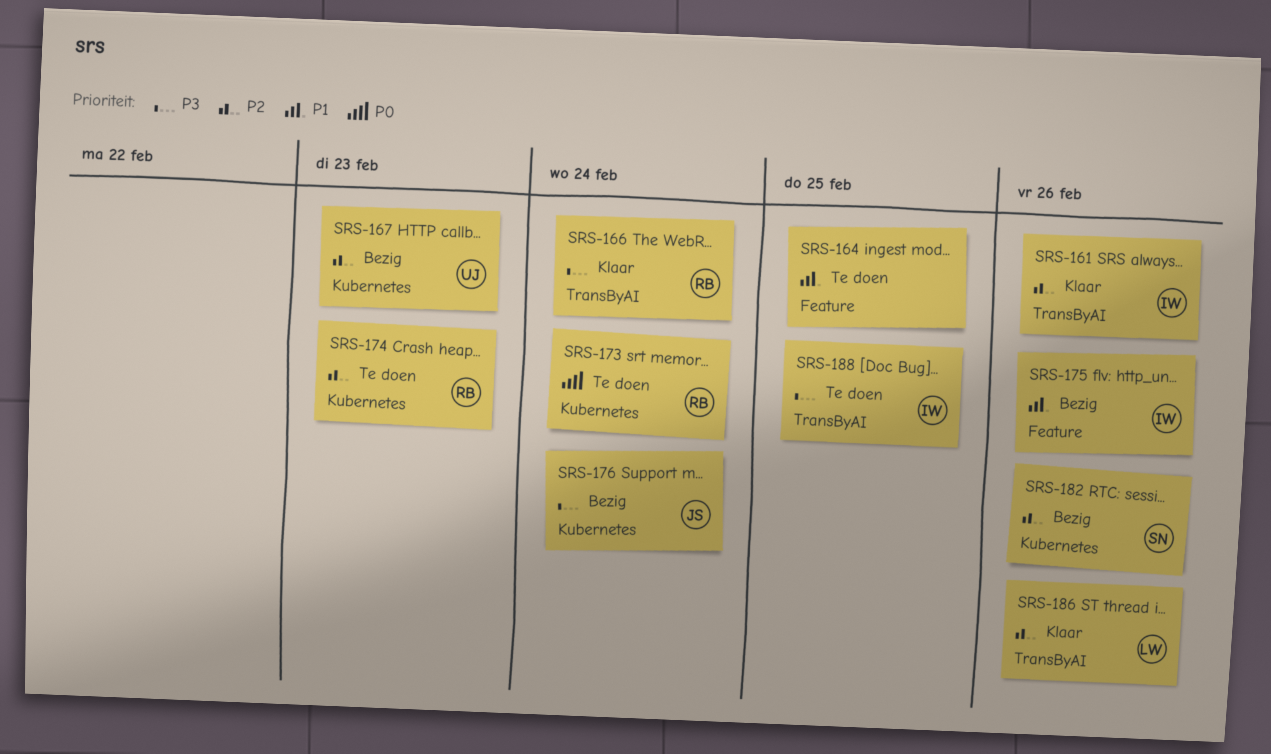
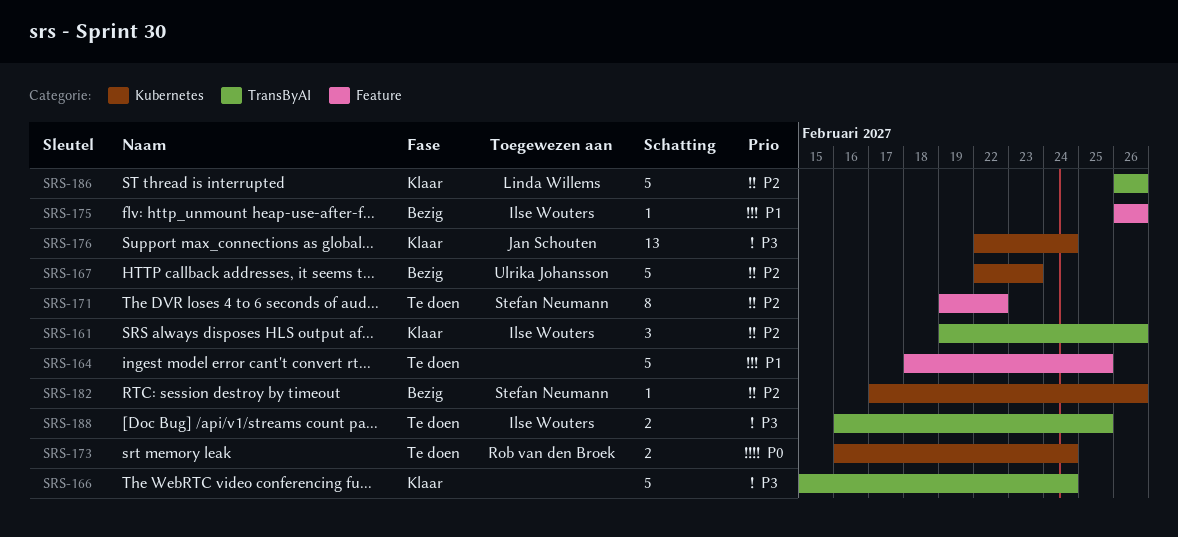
SRS-166, owner: Rob van den Broek -> none
SRS-171: none -> present
SRS-174: present -> none
SRS-176, status: Bezig -> Klaar

